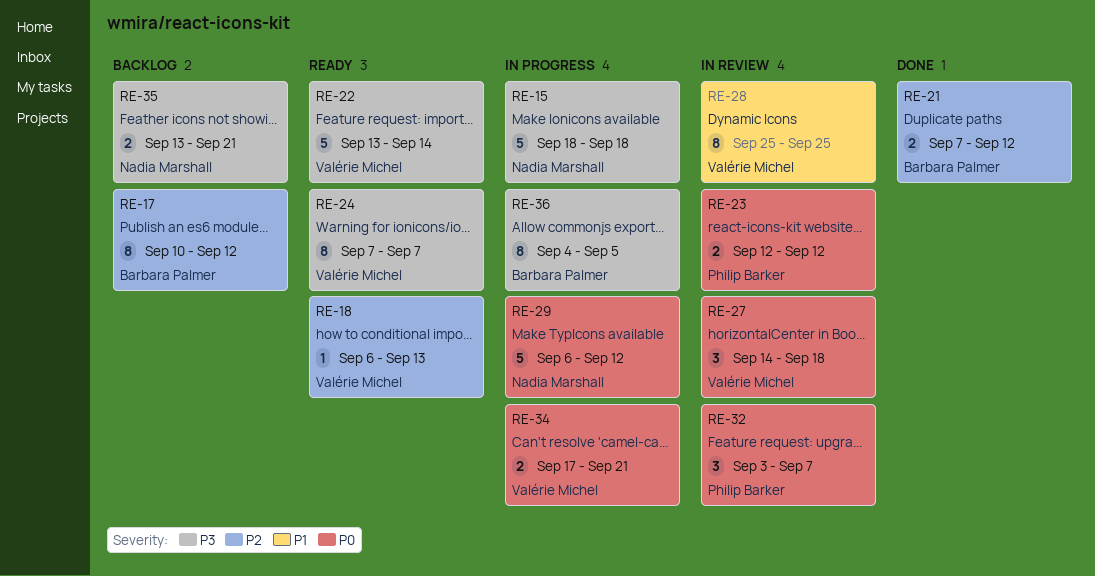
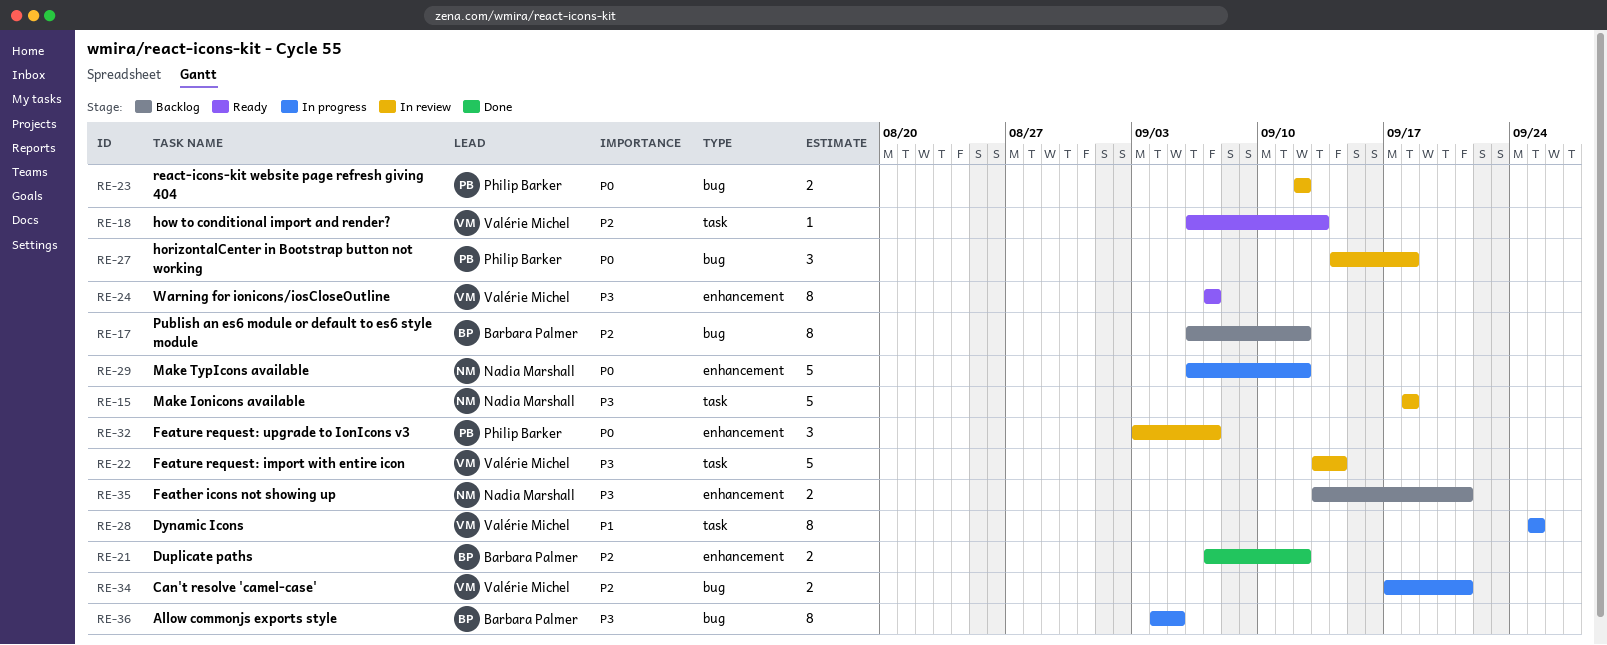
RE-15, status: In progress -> In review
RE-17, start: Sep 10 -> Sep 6
RE-22, status: Ready -> In review
RE-27, owner: Valérie Michel -> Philip Barker
RE-28, status: In review -> In progress
RE-34, priority: P0 -> P2

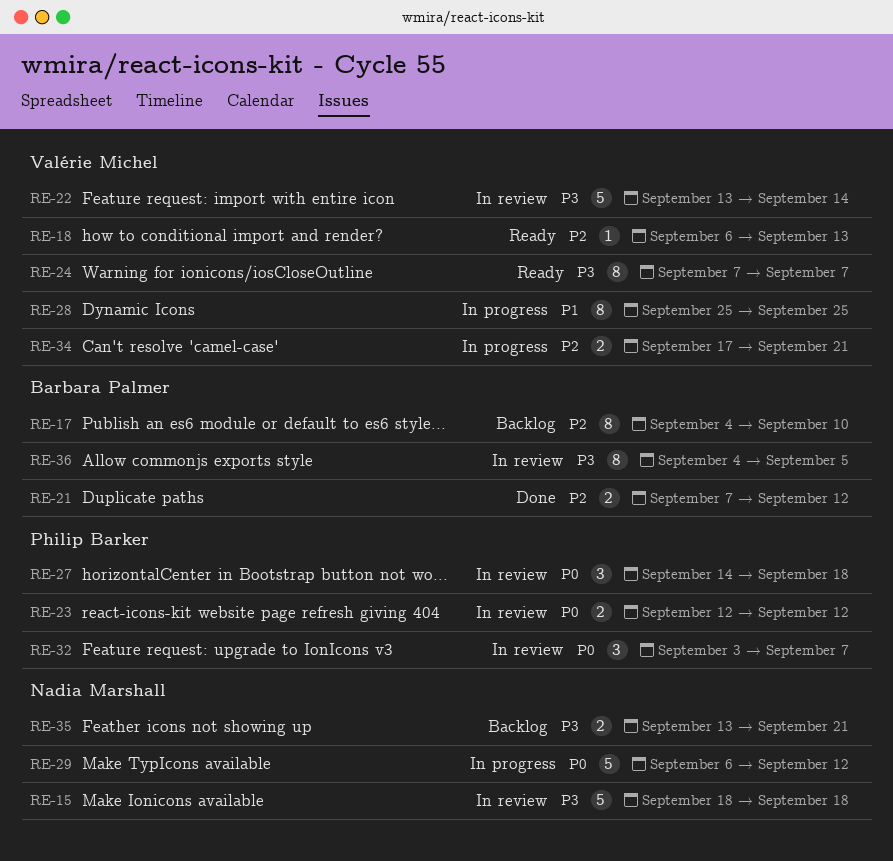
RE-17, start: Sep 6 -> Sep 4
RE-17, due: Sep 12 -> Sep 10
RE-36, status: In progress -> In review

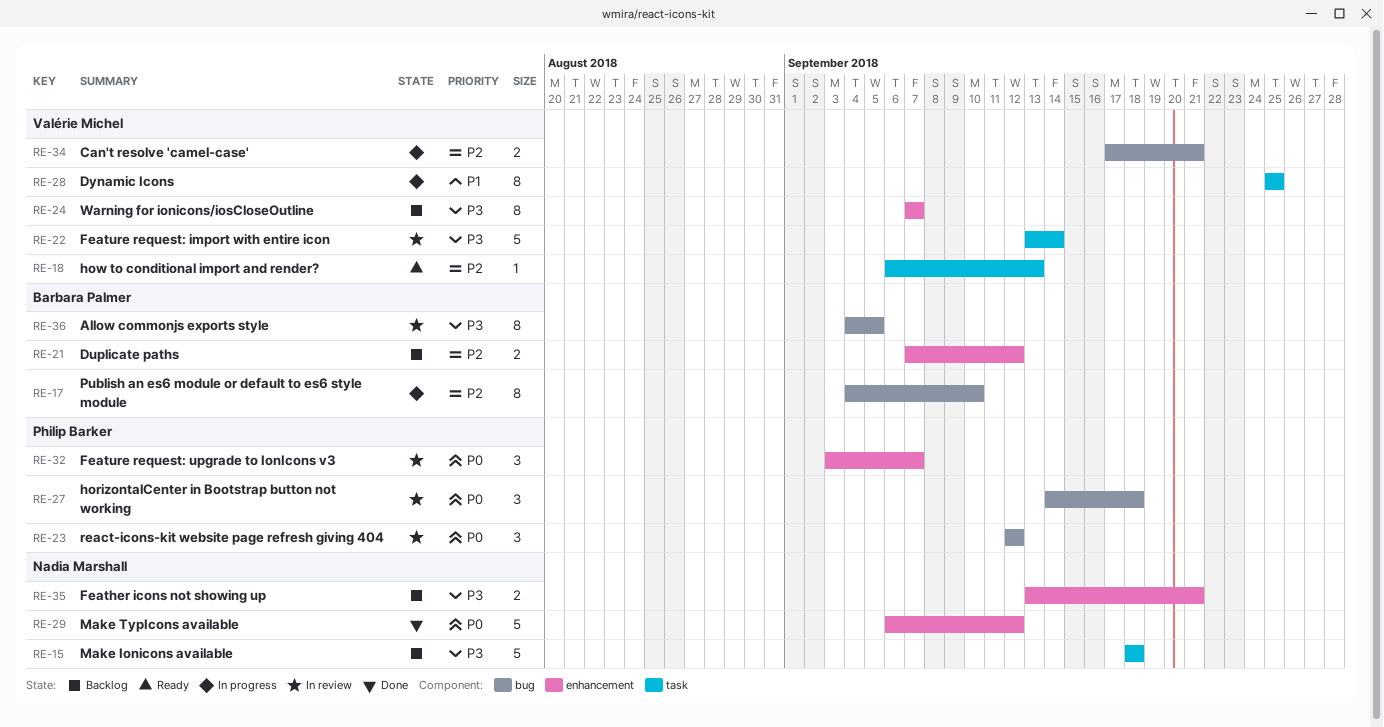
RE-15, status: In review -> Backlog
RE-17, status: Backlog -> In progress
RE-21, status: Done -> Backlog
RE-23, estimate: 2 -> 3
RE-24, status: Ready -> Backlog
RE-29, status: In progress -> Done

